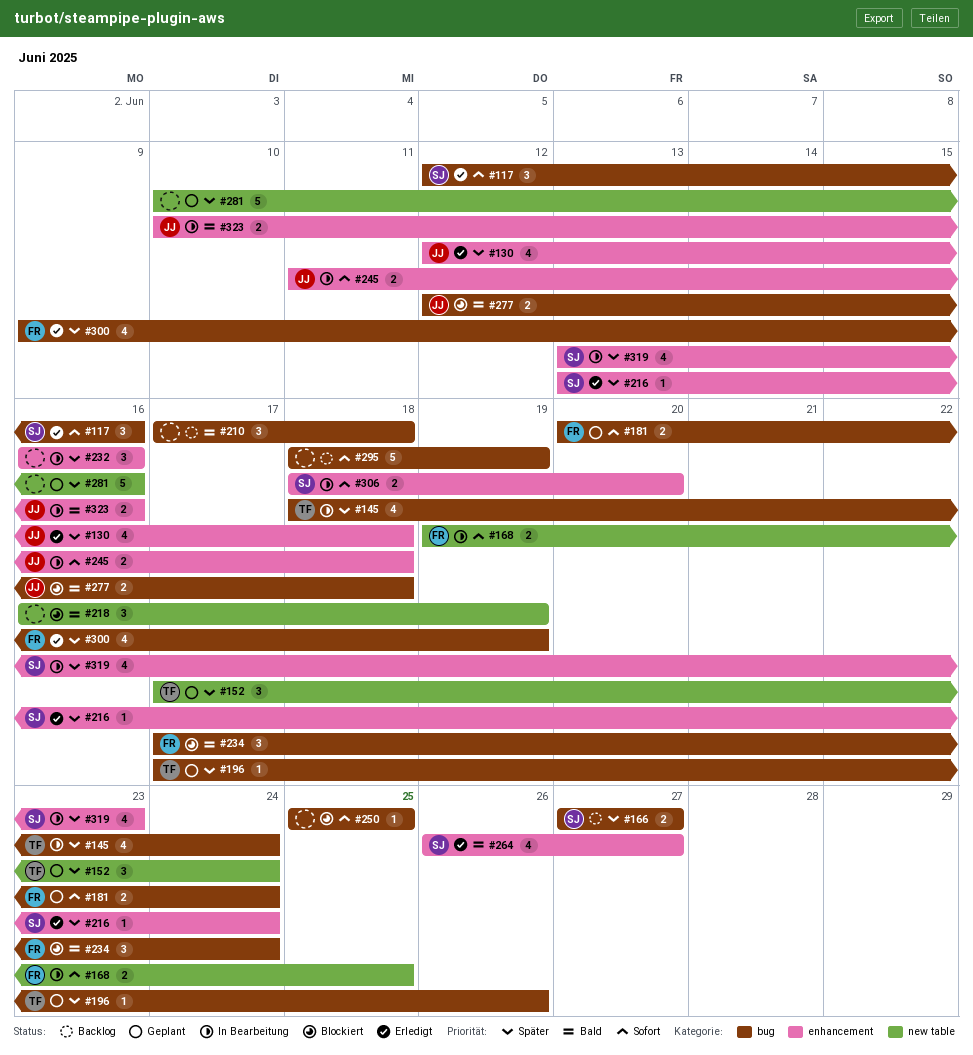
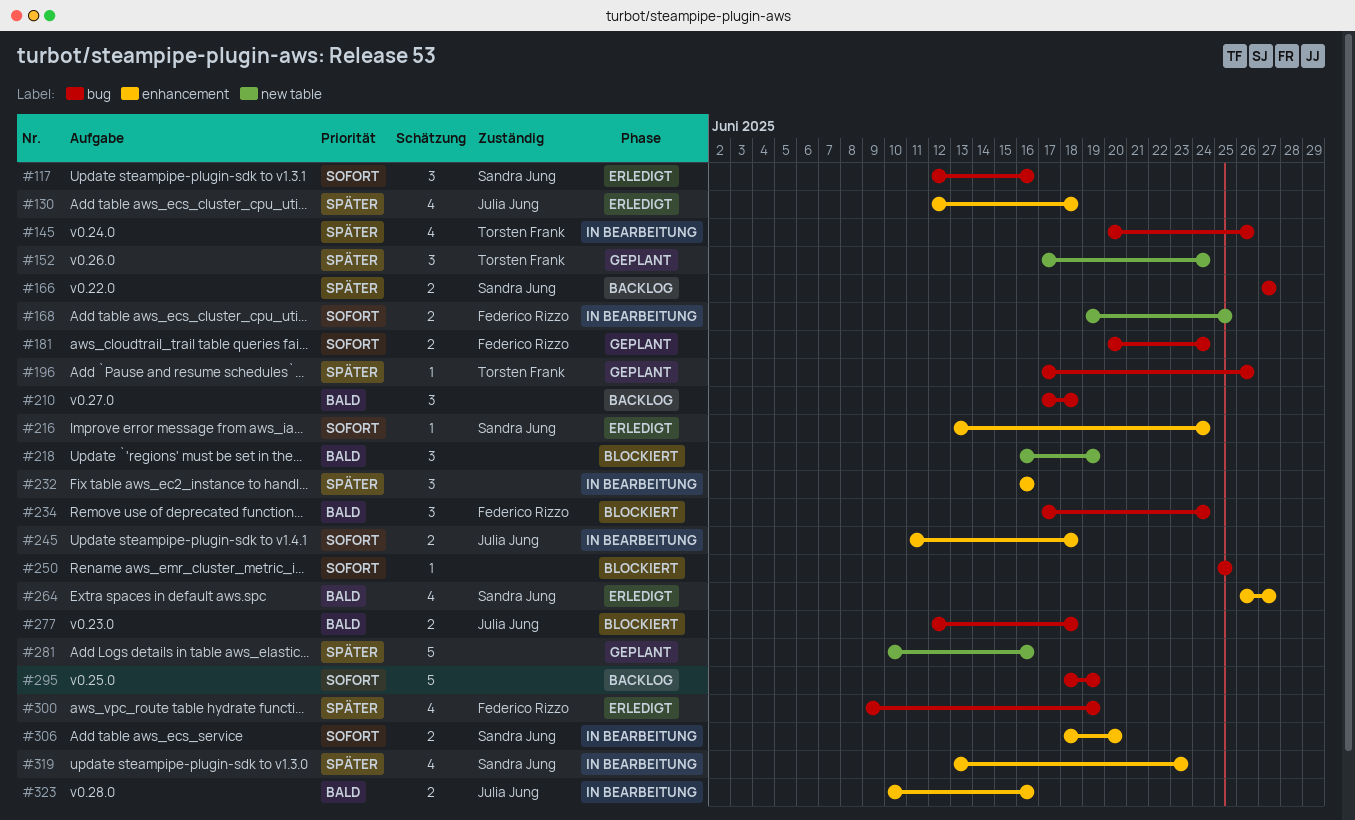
#145, start: Jun 18 -> Jun 20
#145, due: Jun 24 -> Jun 26
#216, priority: Später -> Sofort

